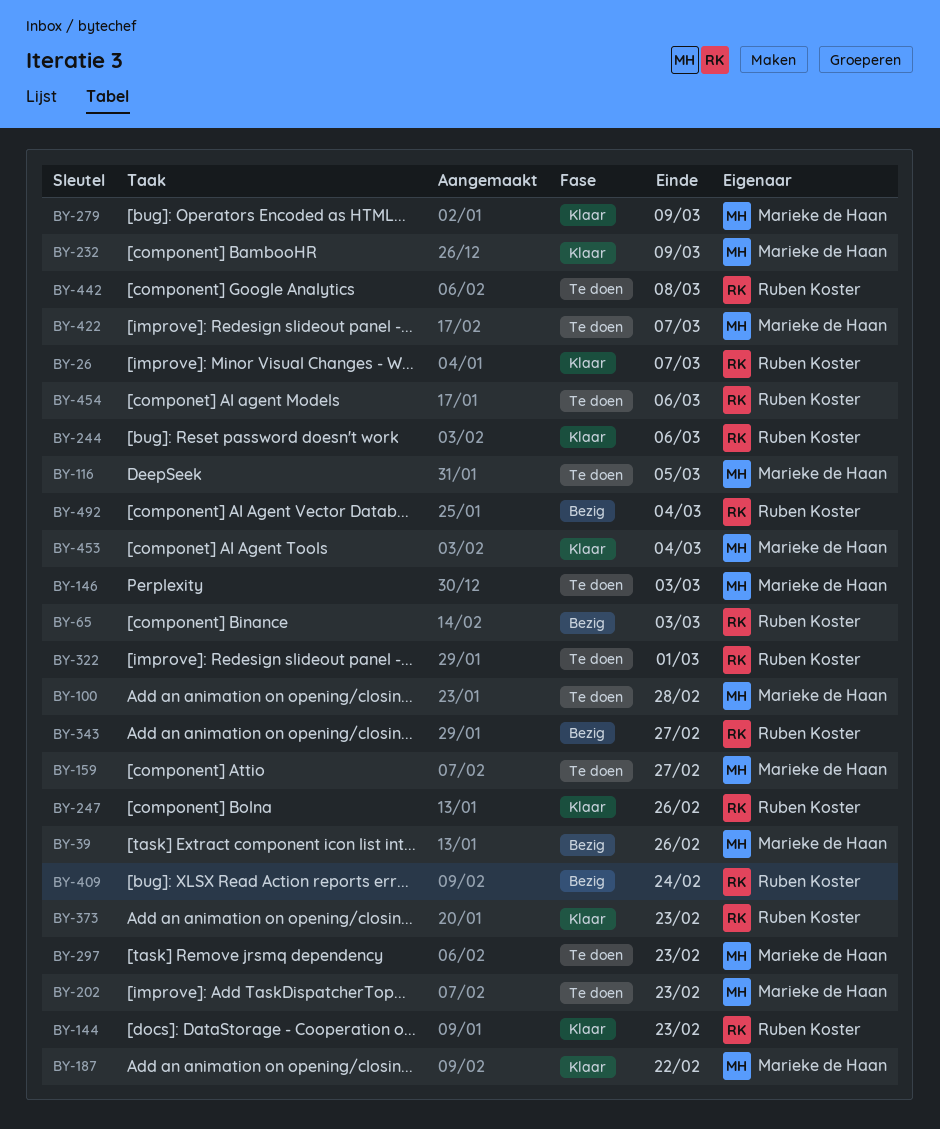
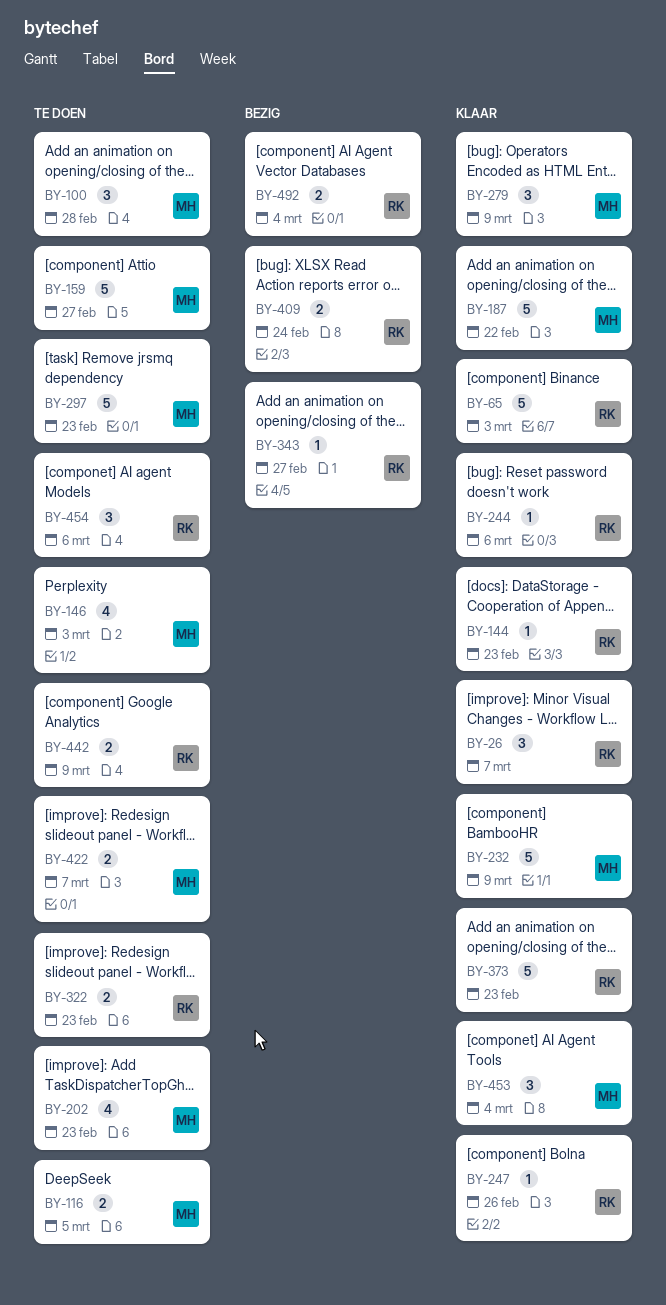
BY-39: present -> none
BY-65, status: Bezig -> Klaar
BY-322, due: Mar 1 -> Feb 23
BY-442, due: Mar 8 -> Mar 9

